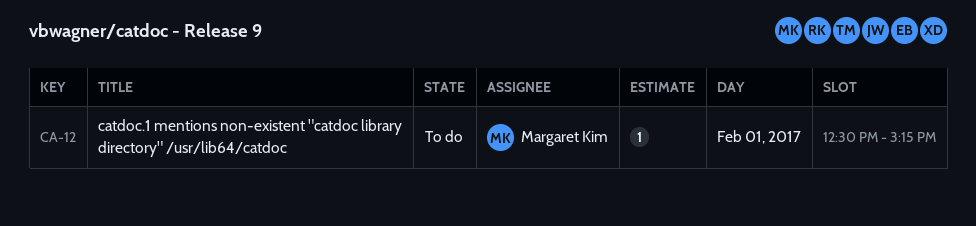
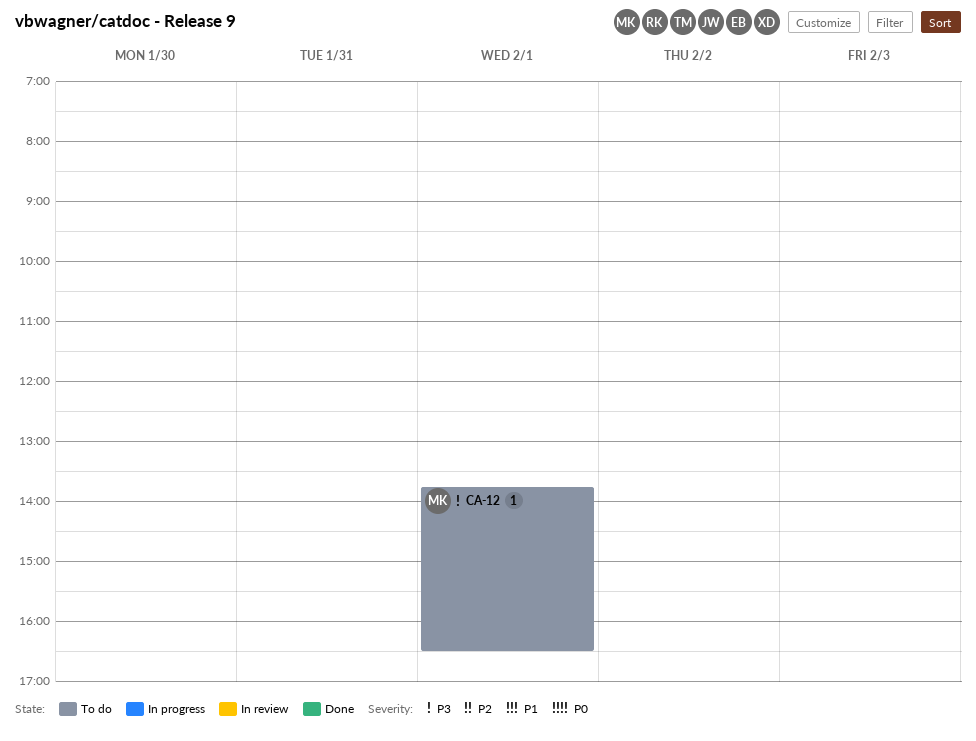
CA-12, begins: 12:30 -> 13:45
CA-12, ends: 15:15 -> 16:30

